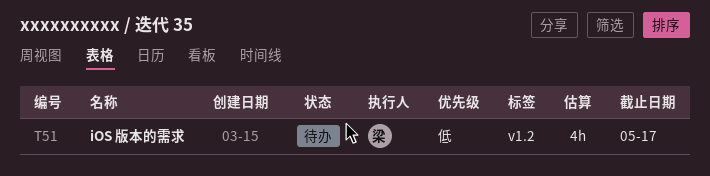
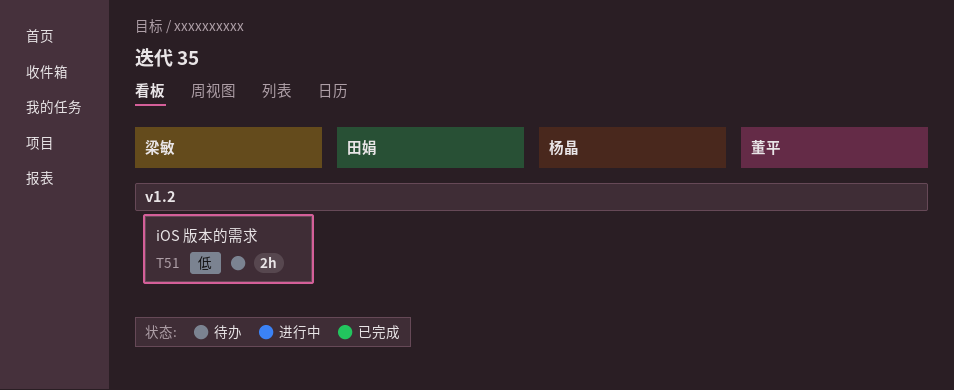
T51, estimate: 4h -> 2h

